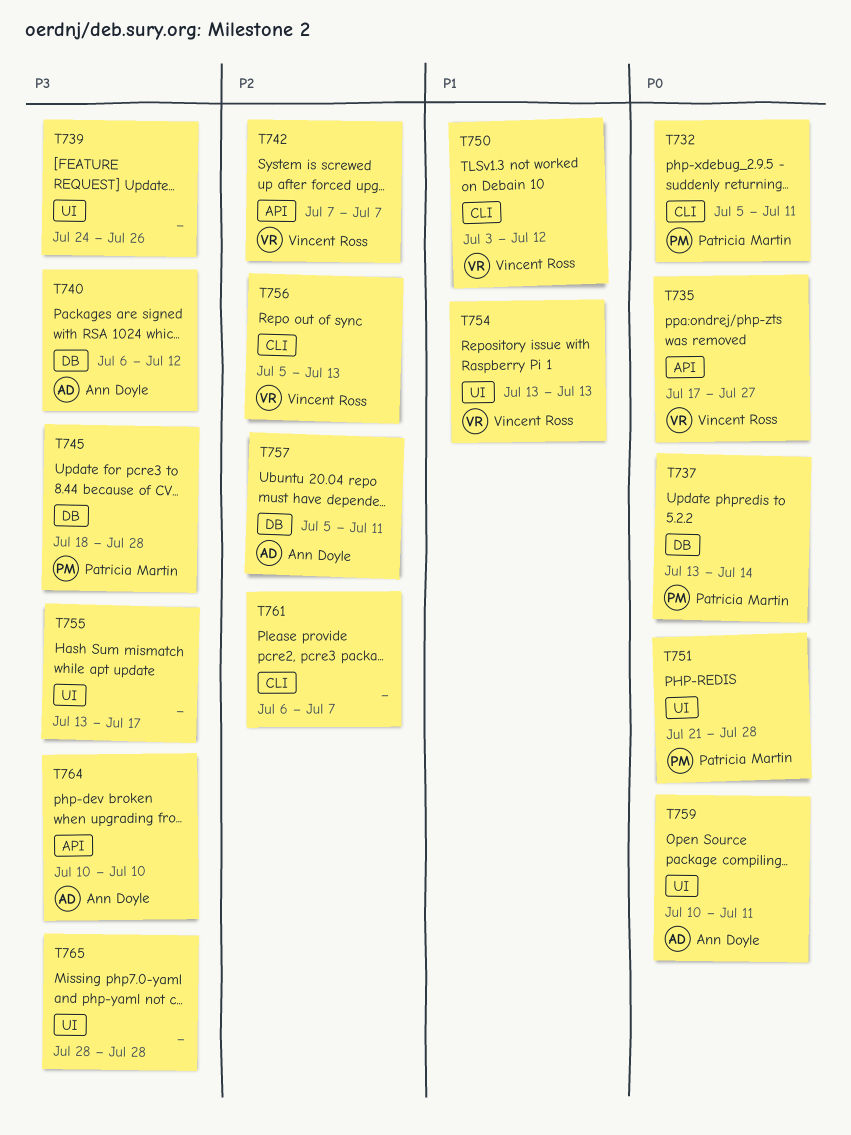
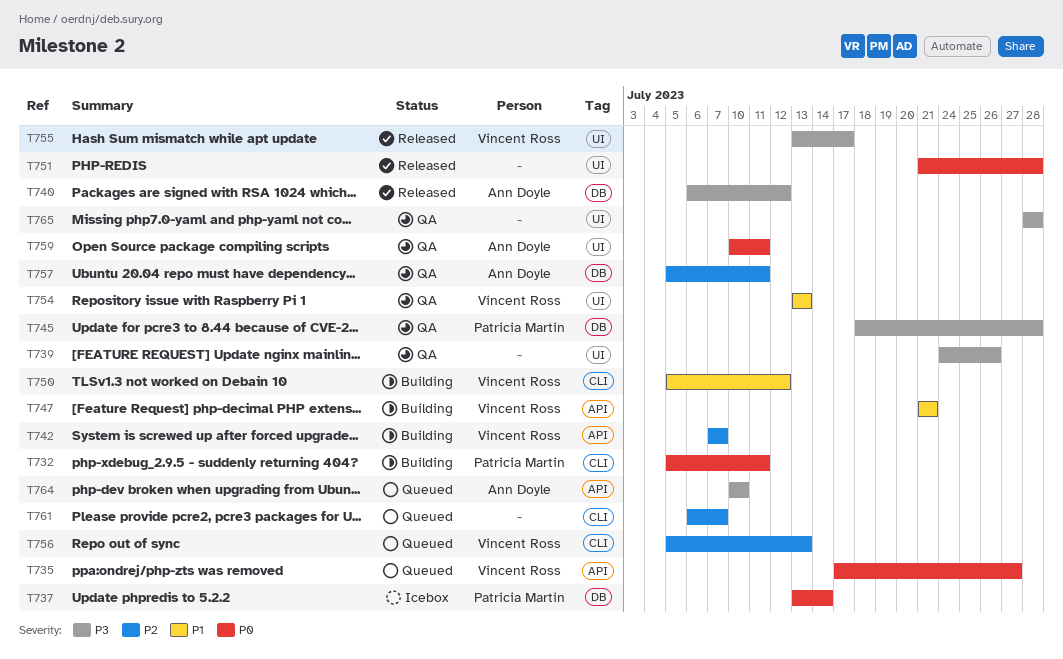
T747: none -> present
T750, start: Jul 3 -> Jul 5
T751, owner: Patricia Martin -> none
T755, owner: none -> Vincent Ross

